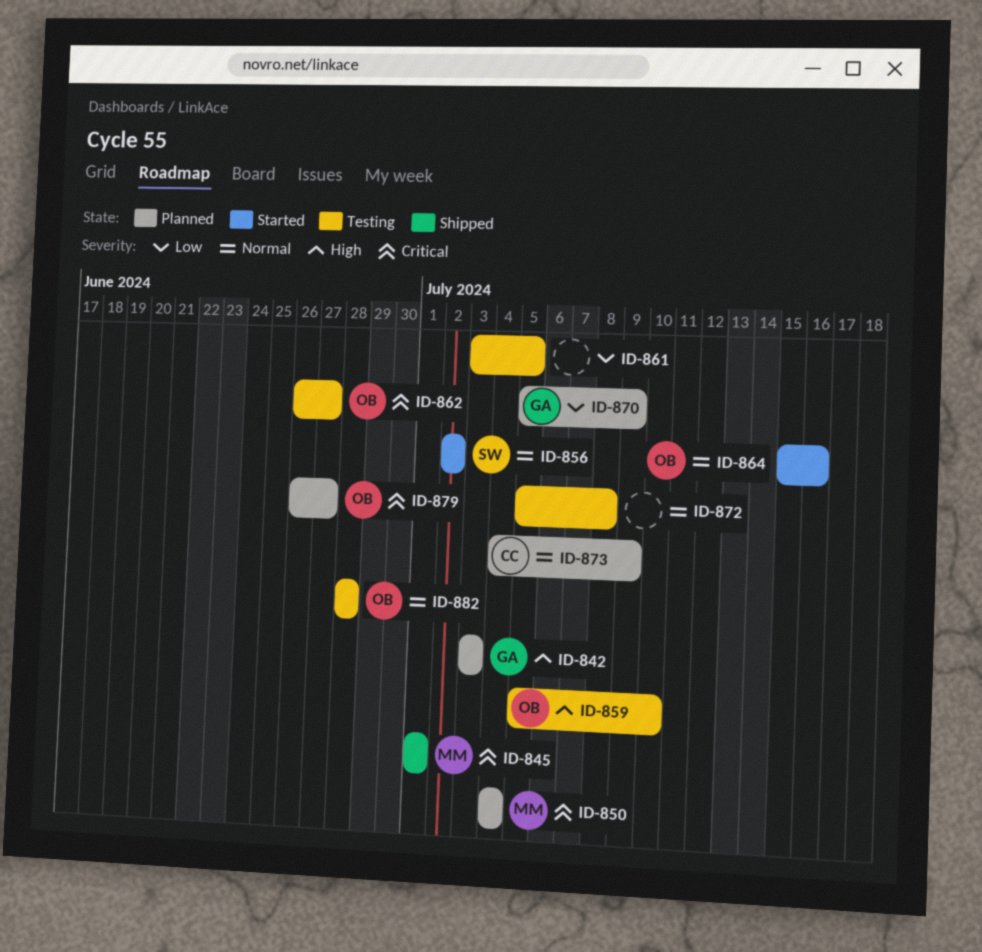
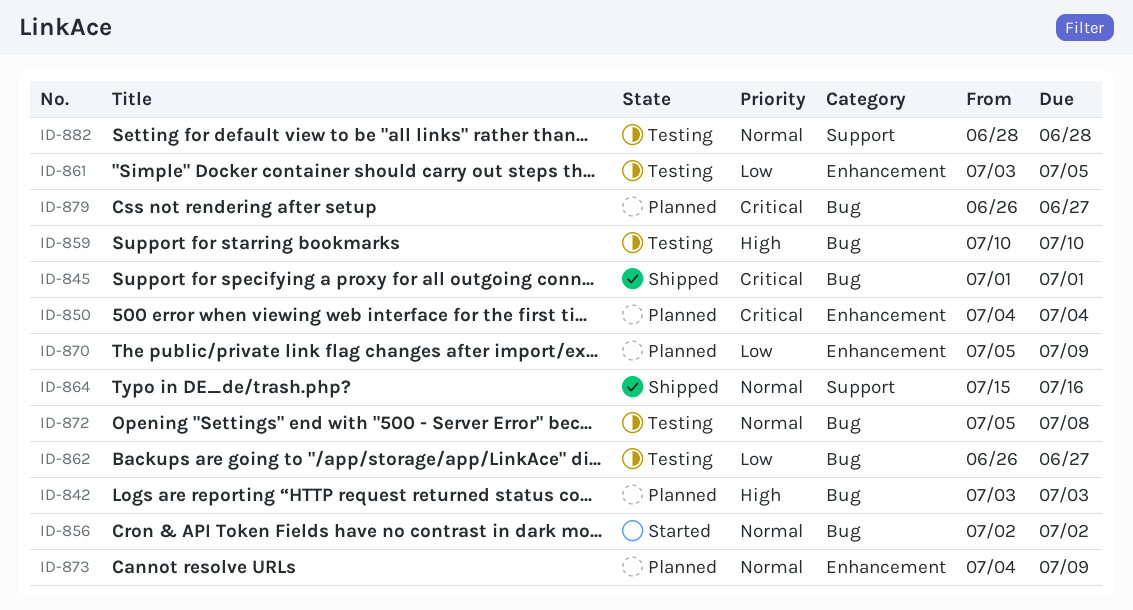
ID-859, start: Jul 5 -> Jul 10
ID-862, priority: Critical -> Low
ID-864, status: Started -> Shipped

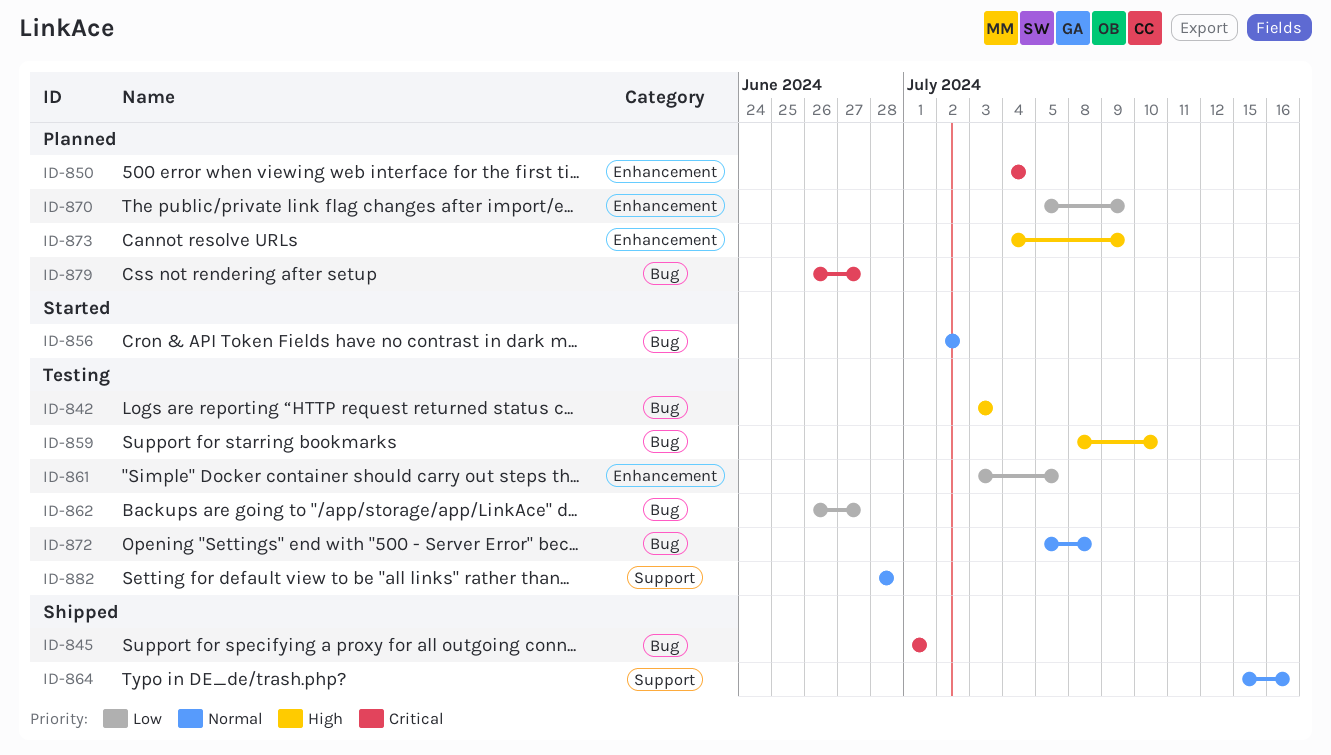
ID-842, status: Planned -> Testing
ID-859, start: Jul 10 -> Jul 8
ID-873, priority: Normal -> High

